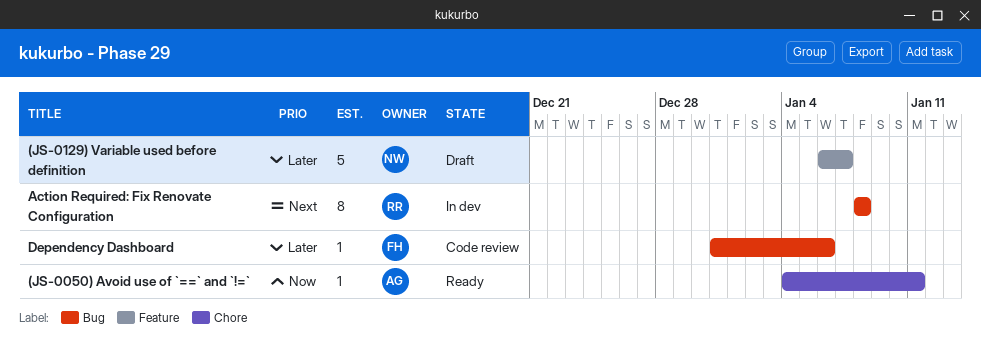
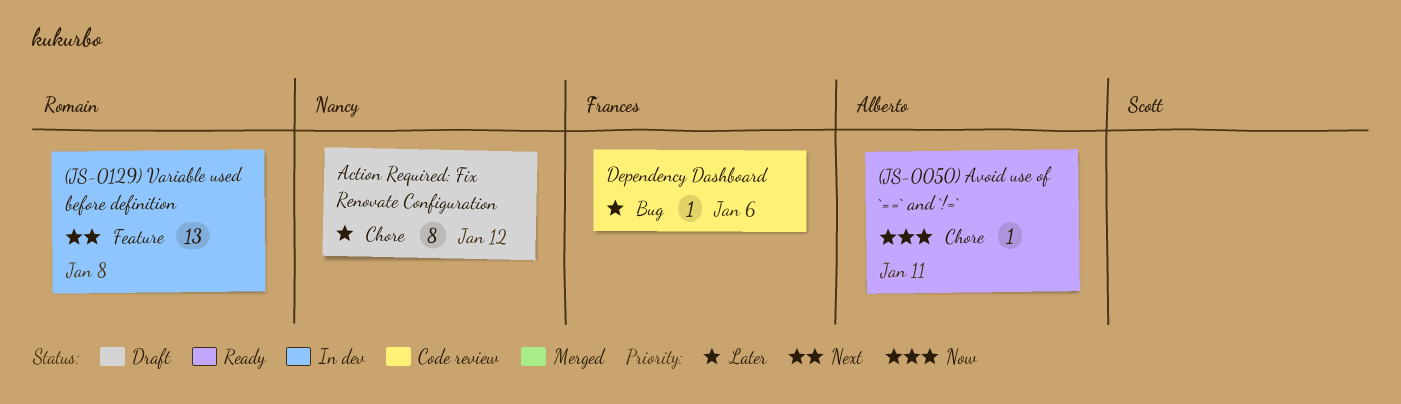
(JS-0129) Variable used before definition, status: Draft -> In dev
(JS-0129) Variable used before definition, owner: Nancy -> Romain
(JS-0129) Variable used before definition, priority: Later -> Next
(JS-0129) Variable used before definition, estimate: 5 -> 13
(JS-0129) Variable used before definition, due: Jan 7 -> Jan 8
Action Required: Fix Renovate Configuration, status: In dev -> Draft
Action Required: Fix Renovate Configuration, owner: Romain -> Nancy
Action Required: Fix Renovate Configuration, priority: Next -> Later
Action Required: Fix Renovate Configuration, label: Bug -> Chore
Action Required: Fix Renovate Configuration, due: Jan 8 -> Jan 12

